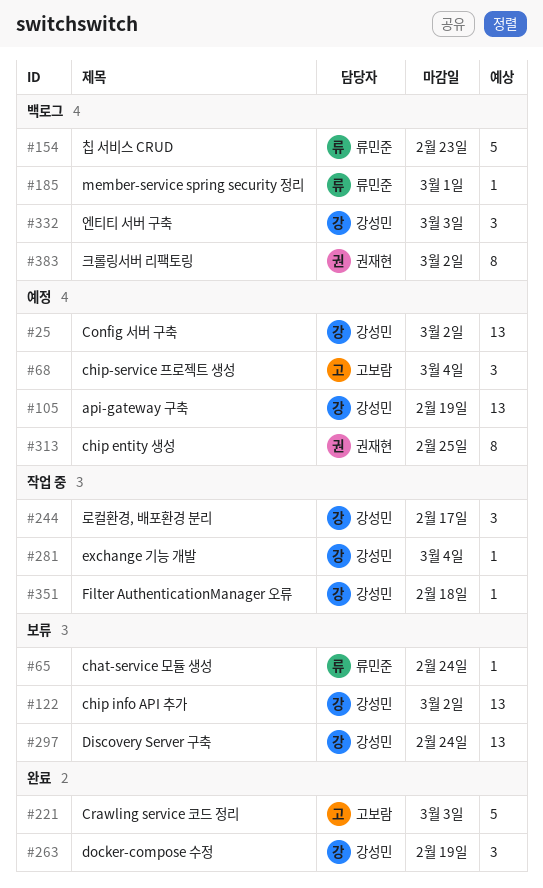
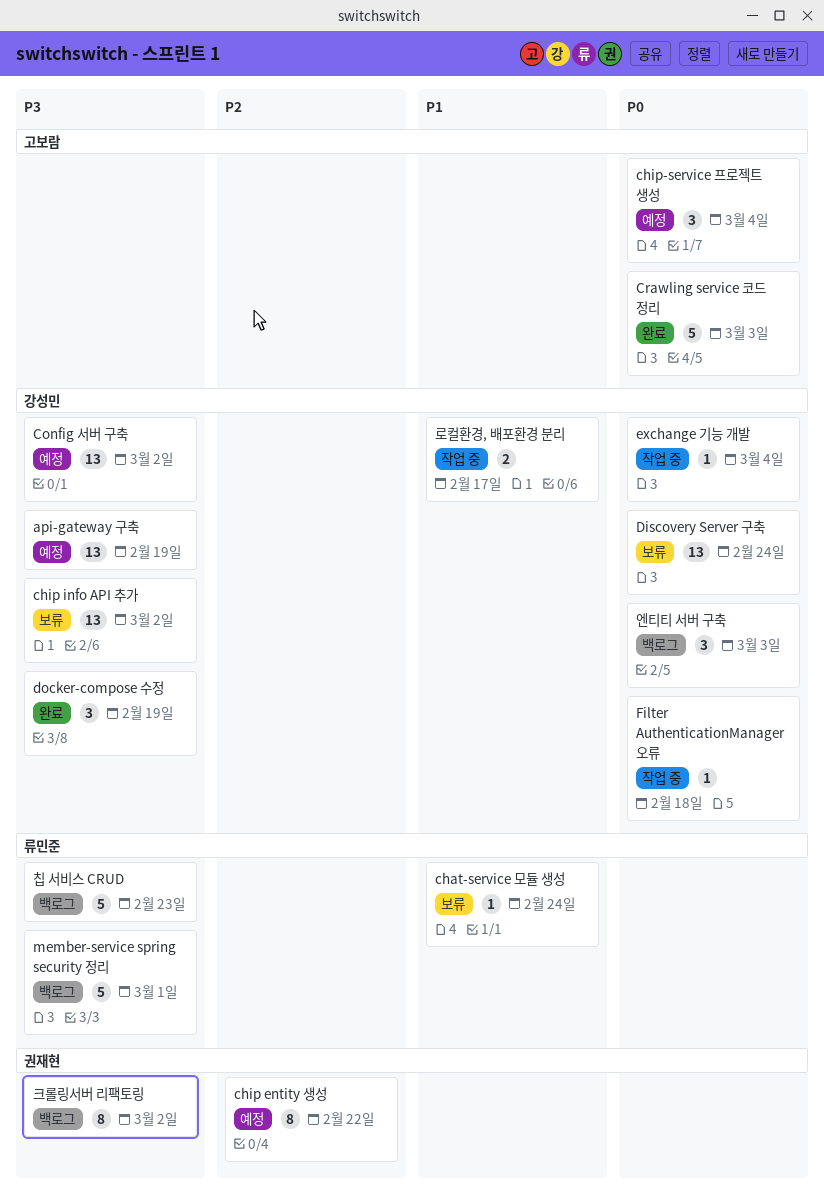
chip entity 생성, due: Feb 25 -> Feb 22
member-service spring security 정리, estimate: 1 -> 5
로컬환경, 배포환경 분리, estimate: 3 -> 2

